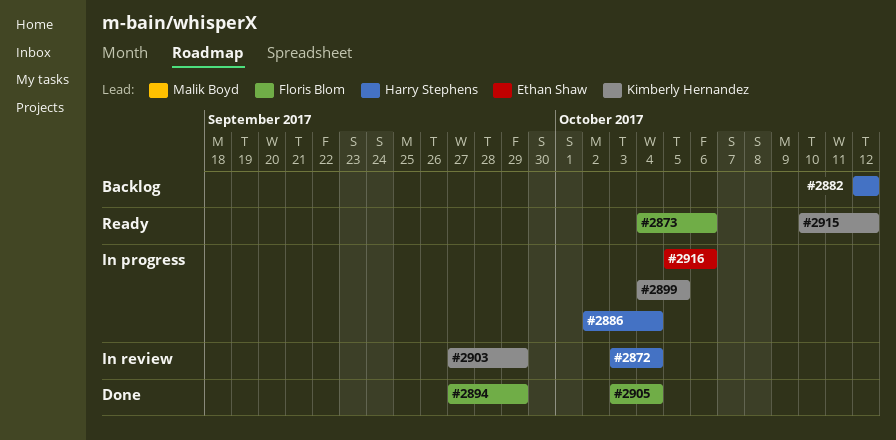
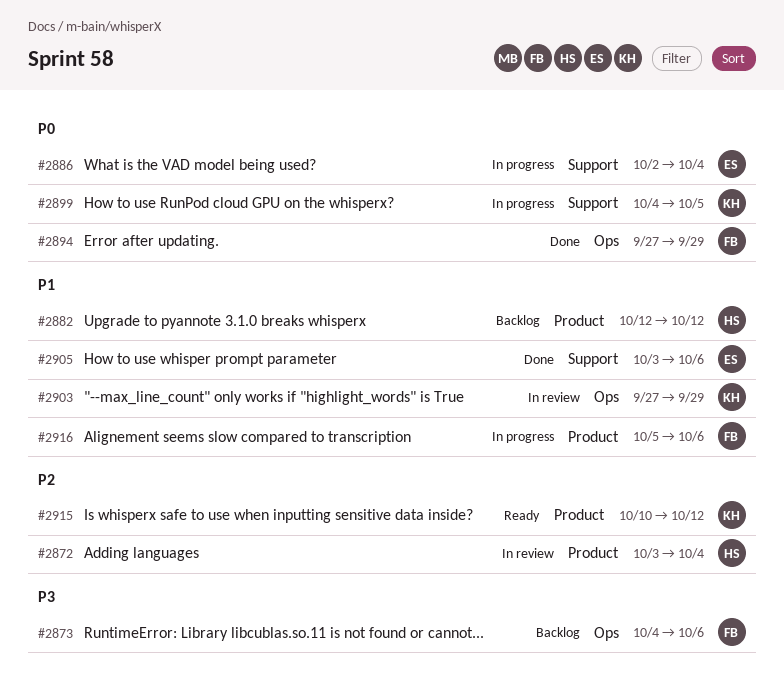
#2873, status: Ready -> Backlog
#2886, owner: Harry Stephens -> Ethan Shaw
#2905, owner: Floris Blom -> Ethan Shaw
#2905, due: Oct 4 -> Oct 6
#2916, owner: Ethan Shaw -> Floris Blom

